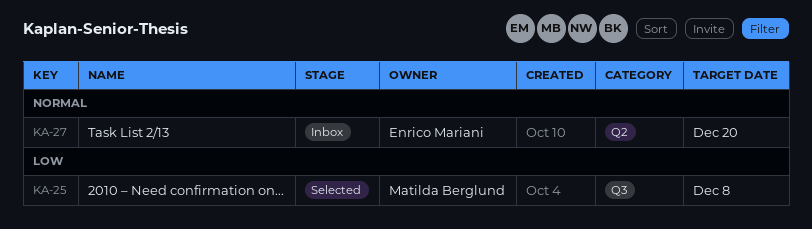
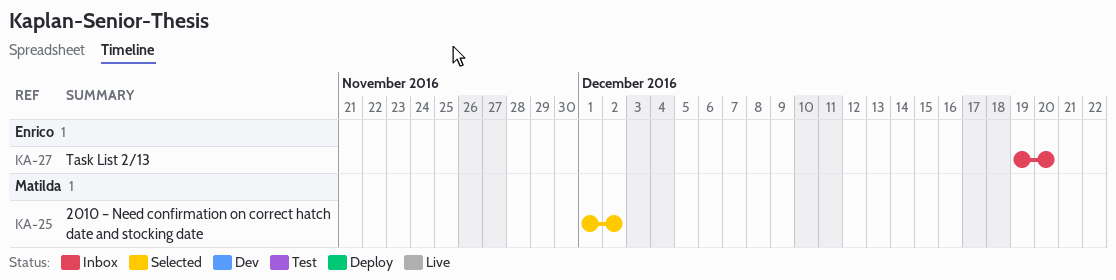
KA-25, due: Dec 8 -> Dec 2

